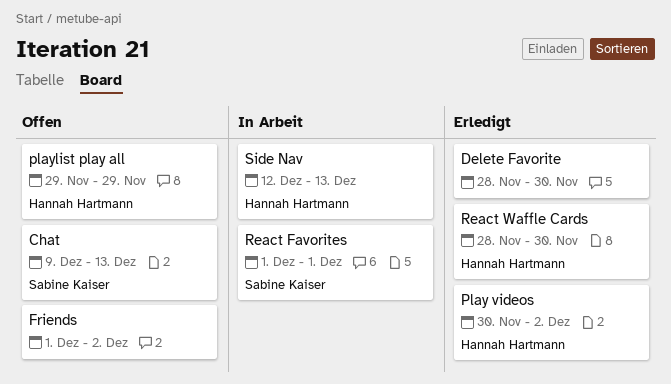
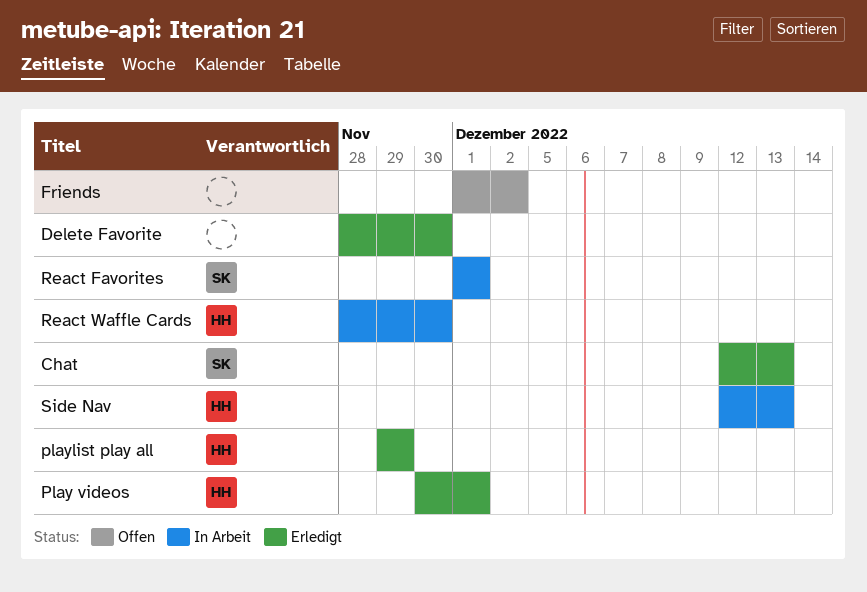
Chat, status: Offen -> Erledigt
Chat, start: Dec 9 -> Dec 12
Play videos, due: Dec 2 -> Dec 1
playlist play all, status: Offen -> Erledigt
React Waffle Cards, status: Erledigt -> In Arbeit

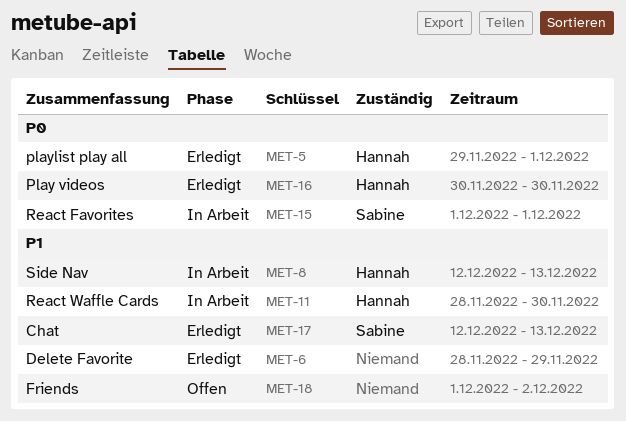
Delete Favorite, due: Nov 30 -> Nov 29
Play videos, due: Dec 1 -> Nov 30
playlist play all, due: Nov 29 -> Dec 1

